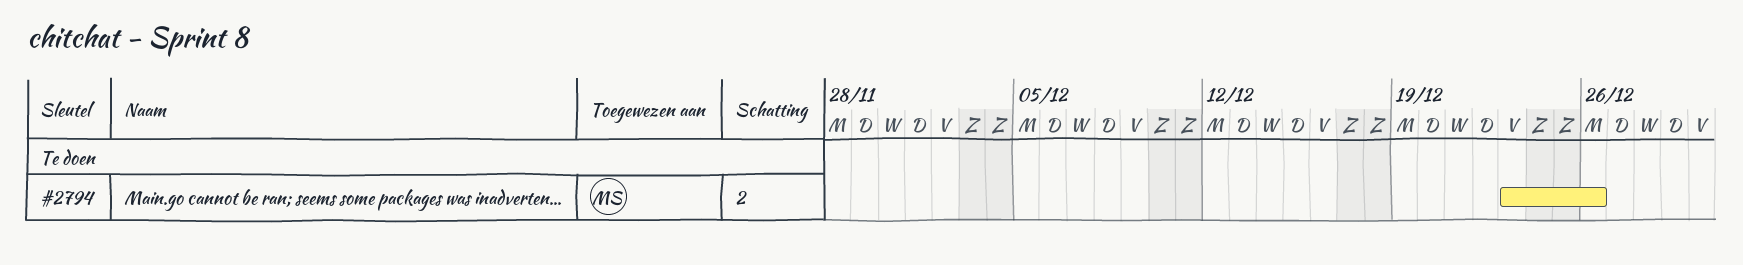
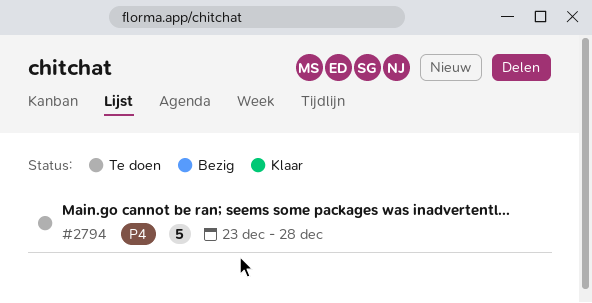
#2794, estimate: 2 -> 5
#2794, due: Dec 26 -> Dec 28

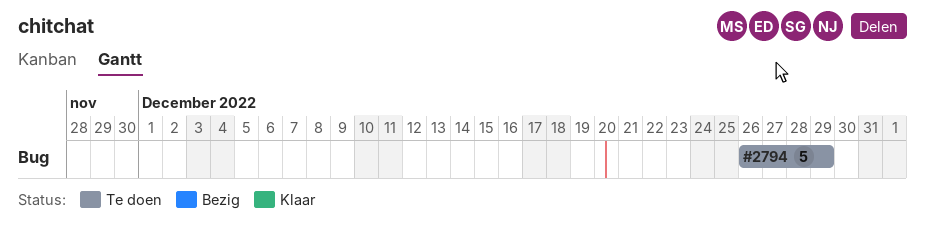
#2794, start: Dec 23 -> Dec 26
#2794, due: Dec 28 -> Dec 29

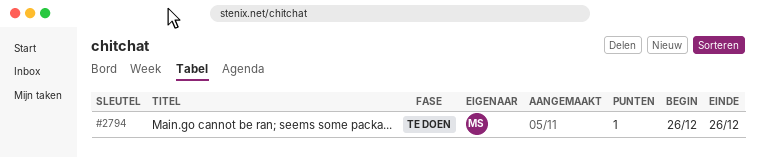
#2794, estimate: 5 -> 1
#2794, due: Dec 29 -> Dec 26

